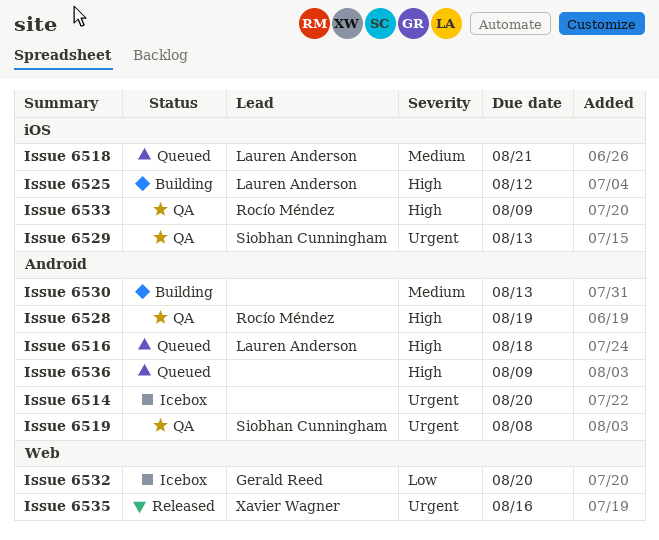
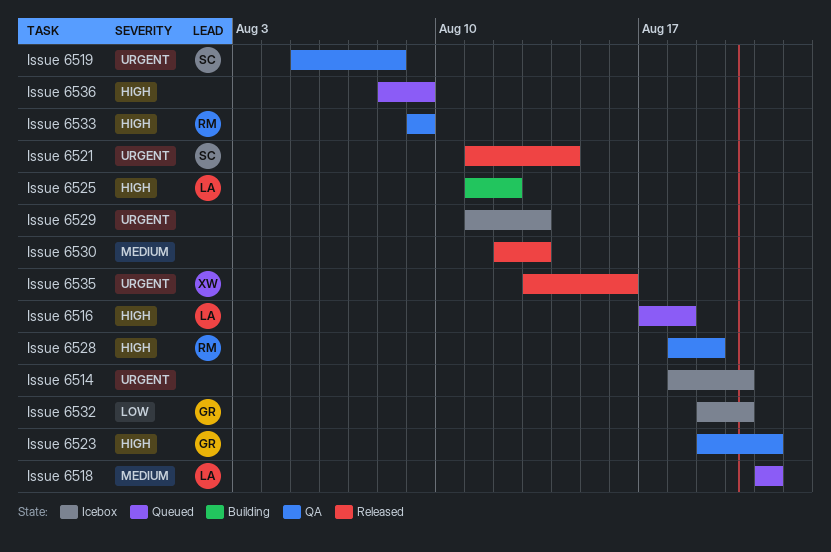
Issue 6521: none -> present
Issue 6523: none -> present
Issue 6529, status: QA -> Icebox
Issue 6529, owner: Siobhan Cunningham -> none
Issue 6530, status: Building -> Released

